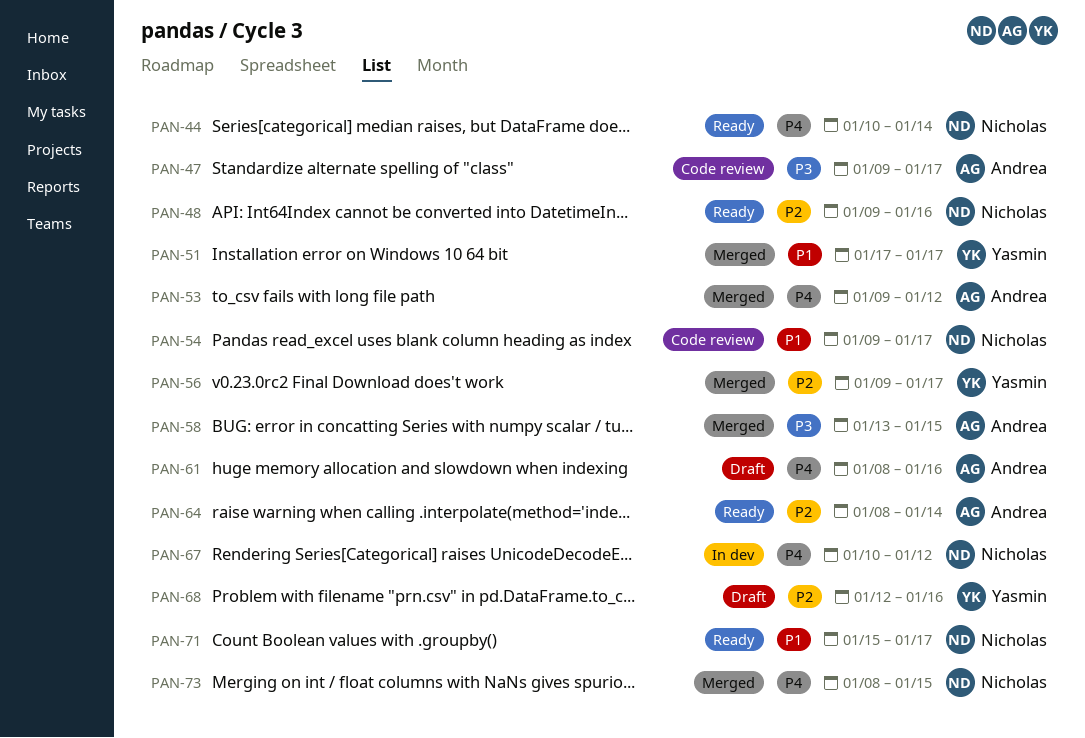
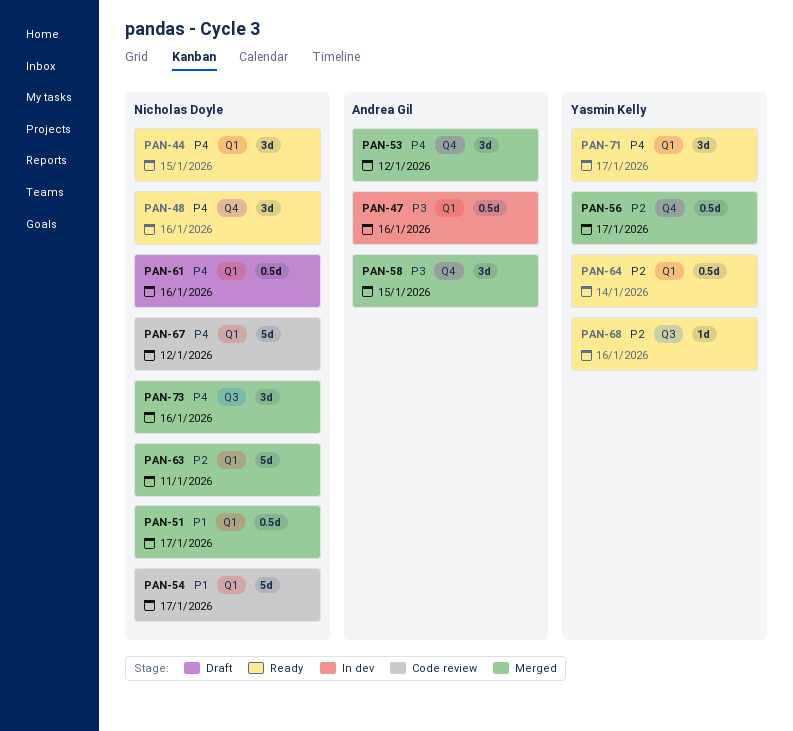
PAN-44, due: Jan 14 -> Jan 15
PAN-47, status: Code review -> In dev
PAN-47, due: Jan 17 -> Jan 16
PAN-48, priority: P2 -> P4
PAN-51, owner: Yasmin Kelly -> Nicholas Doyle
PAN-61, owner: Andrea Gil -> Nicholas Doyle
PAN-63: none -> present
PAN-64, owner: Andrea Gil -> Yasmin Kelly
PAN-67, status: In dev -> Code review
PAN-68, status: Draft -> Ready
PAN-71, owner: Nicholas Doyle -> Yasmin Kelly
PAN-71, priority: P1 -> P4
PAN-73, due: Jan 15 -> Jan 16

